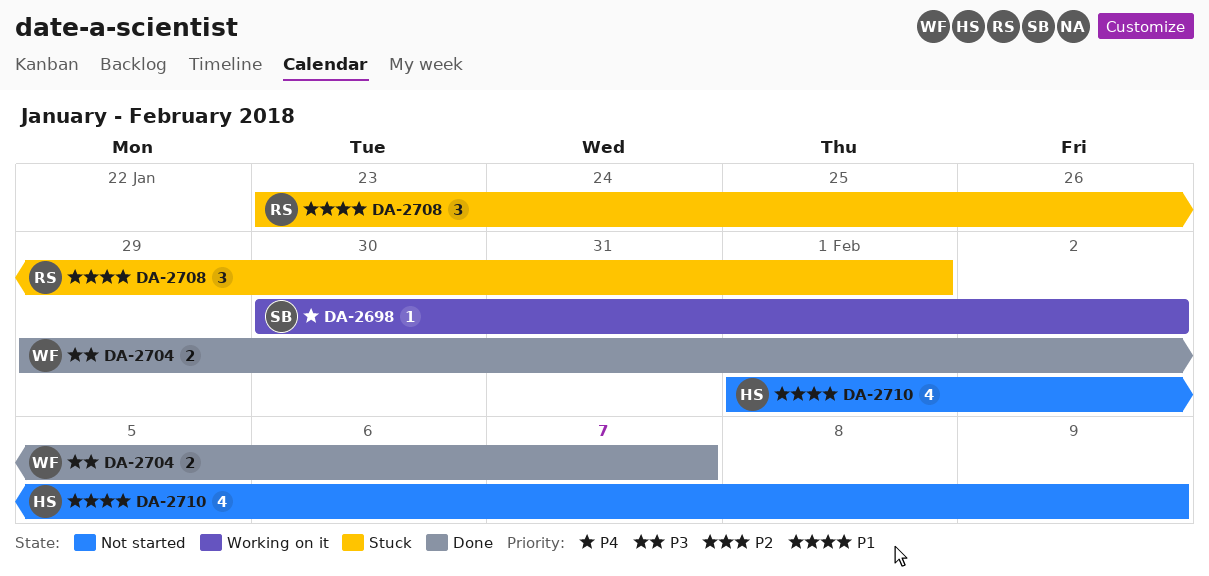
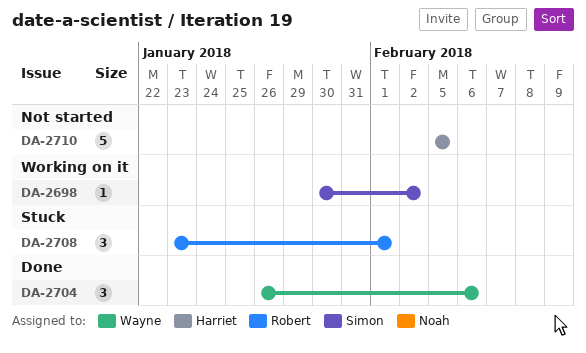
DA-2704, estimate: 2 -> 3
DA-2704, start: Jan 29 -> Jan 26
DA-2704, due: Feb 7 -> Feb 6
DA-2710, estimate: 4 -> 5
DA-2710, start: Feb 1 -> Feb 5
DA-2710, due: Feb 9 -> Feb 5

